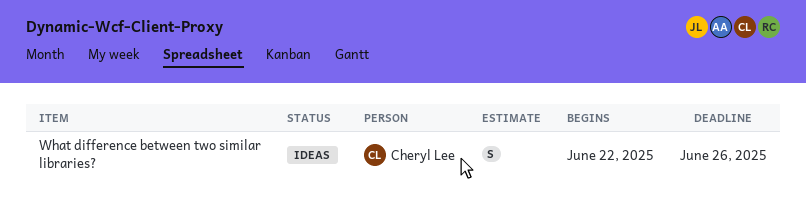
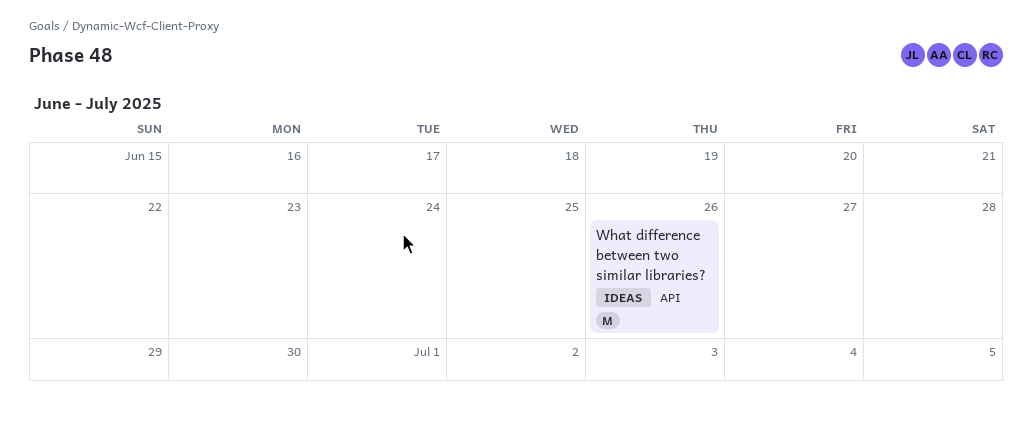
What difference between two similar libraries?, estimate: S -> M

